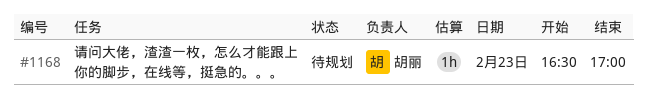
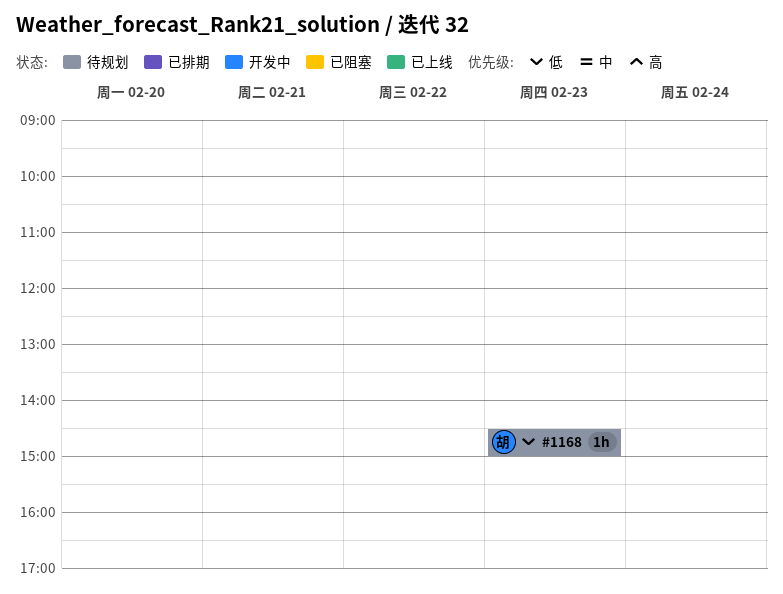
#1168, begins: 16:30 -> 14:30
#1168, ends: 17:00 -> 15:00

